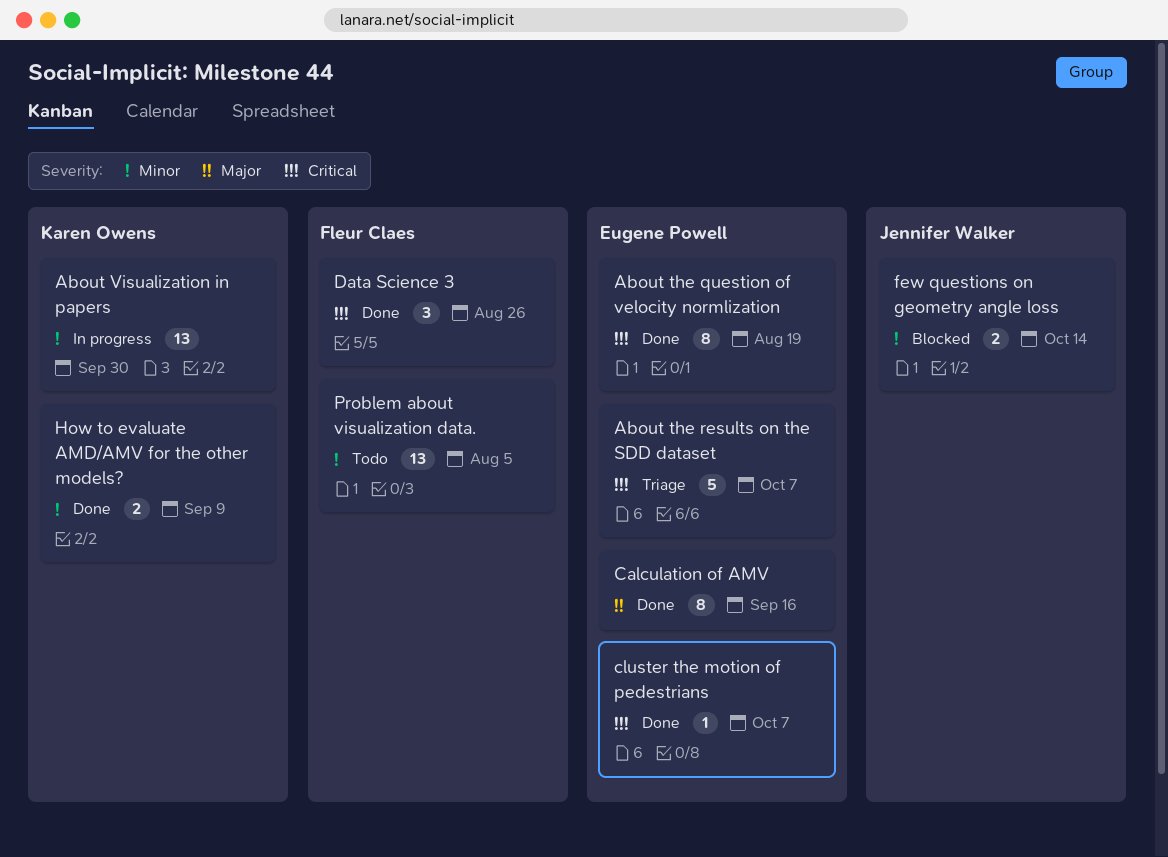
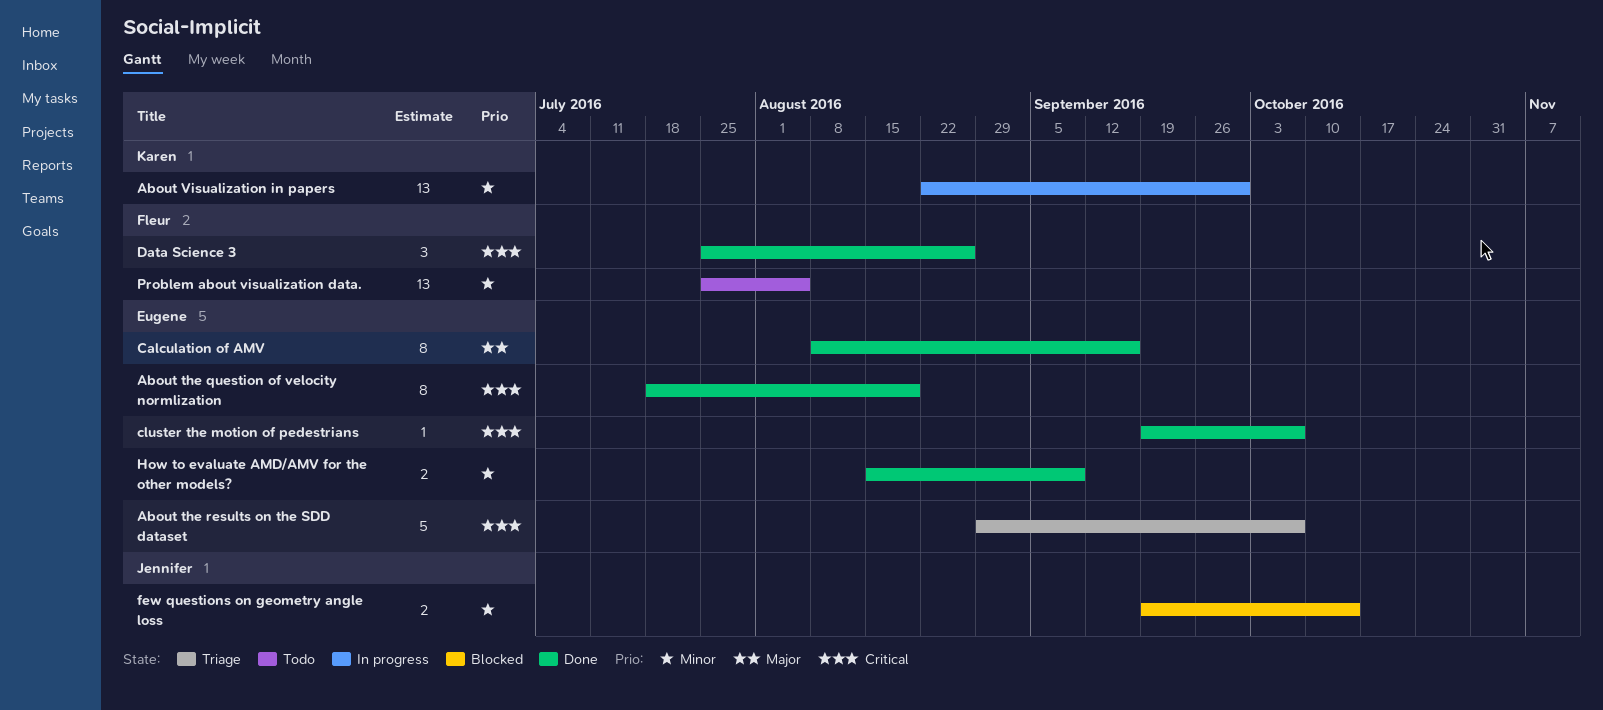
How to evaluate AMD/AMV for the other models?, owner: Karen Owens -> Eugene Powell

